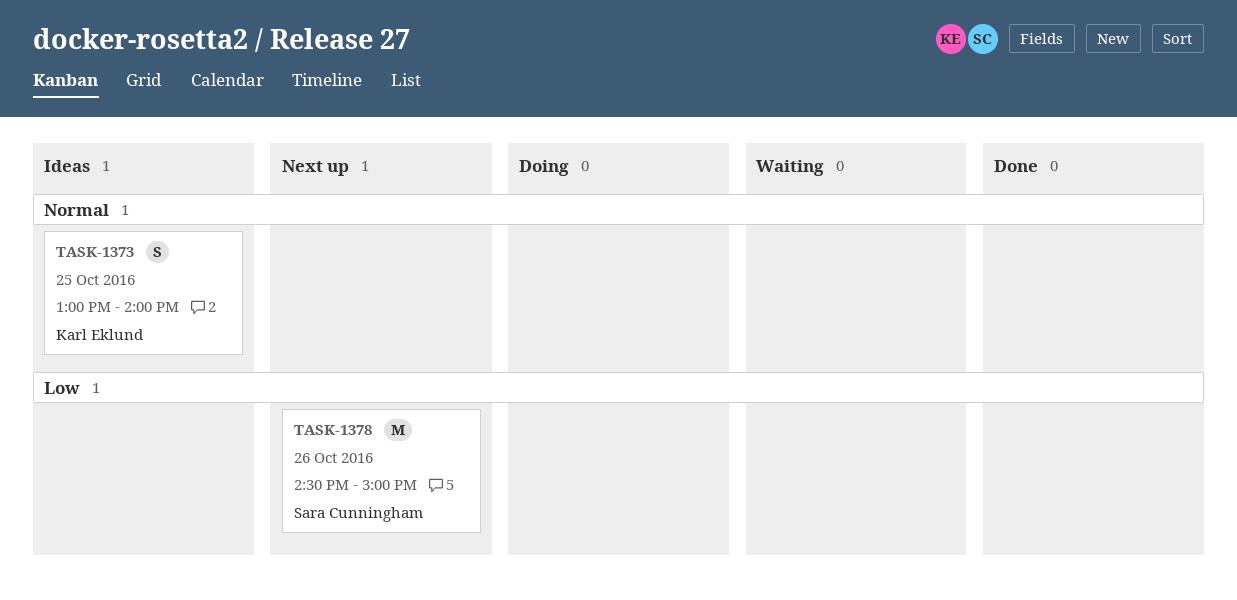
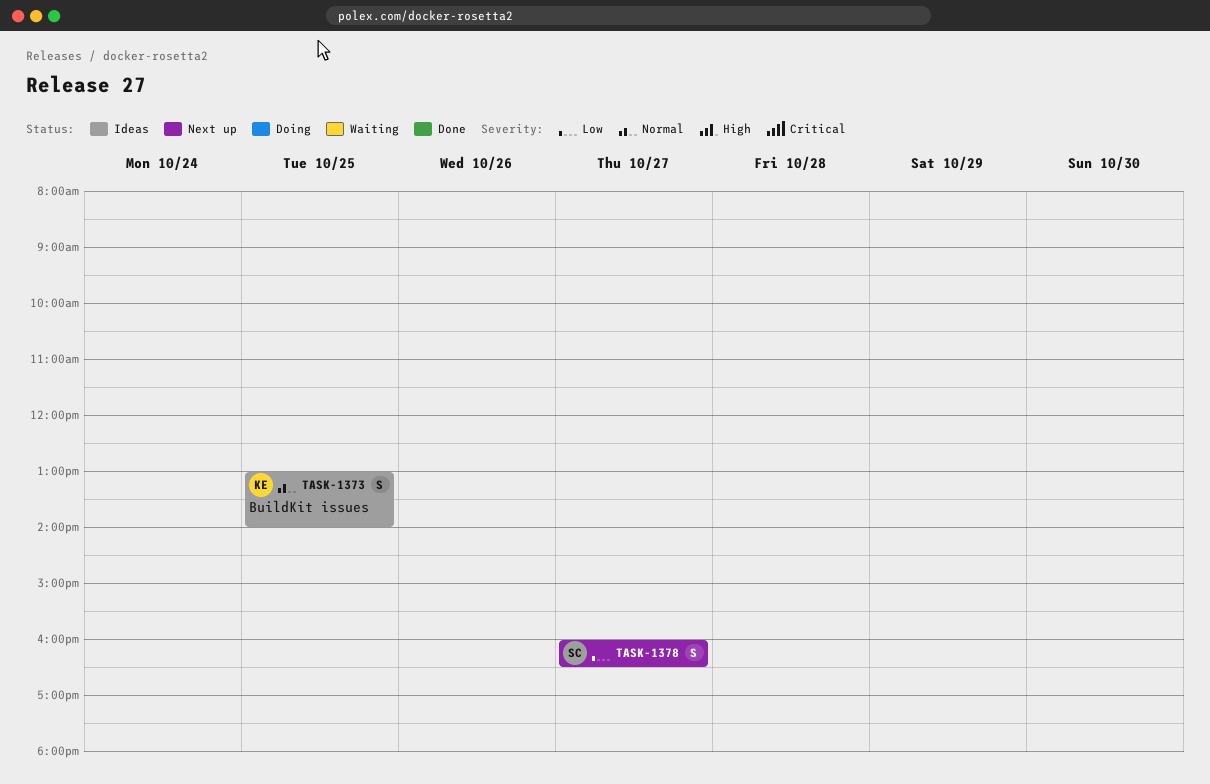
TASK-1378, estimate: M -> S
TASK-1378, day: Oct 26 -> Oct 27
TASK-1378, begins: 14:30 -> 16:00
TASK-1378, ends: 15:00 -> 16:30

